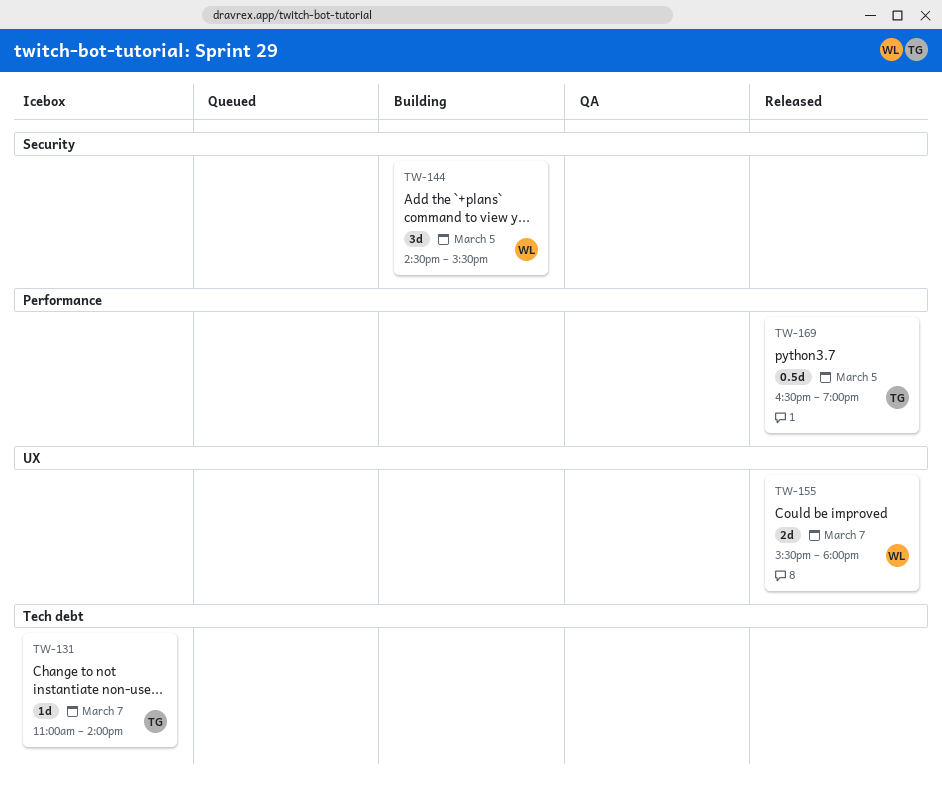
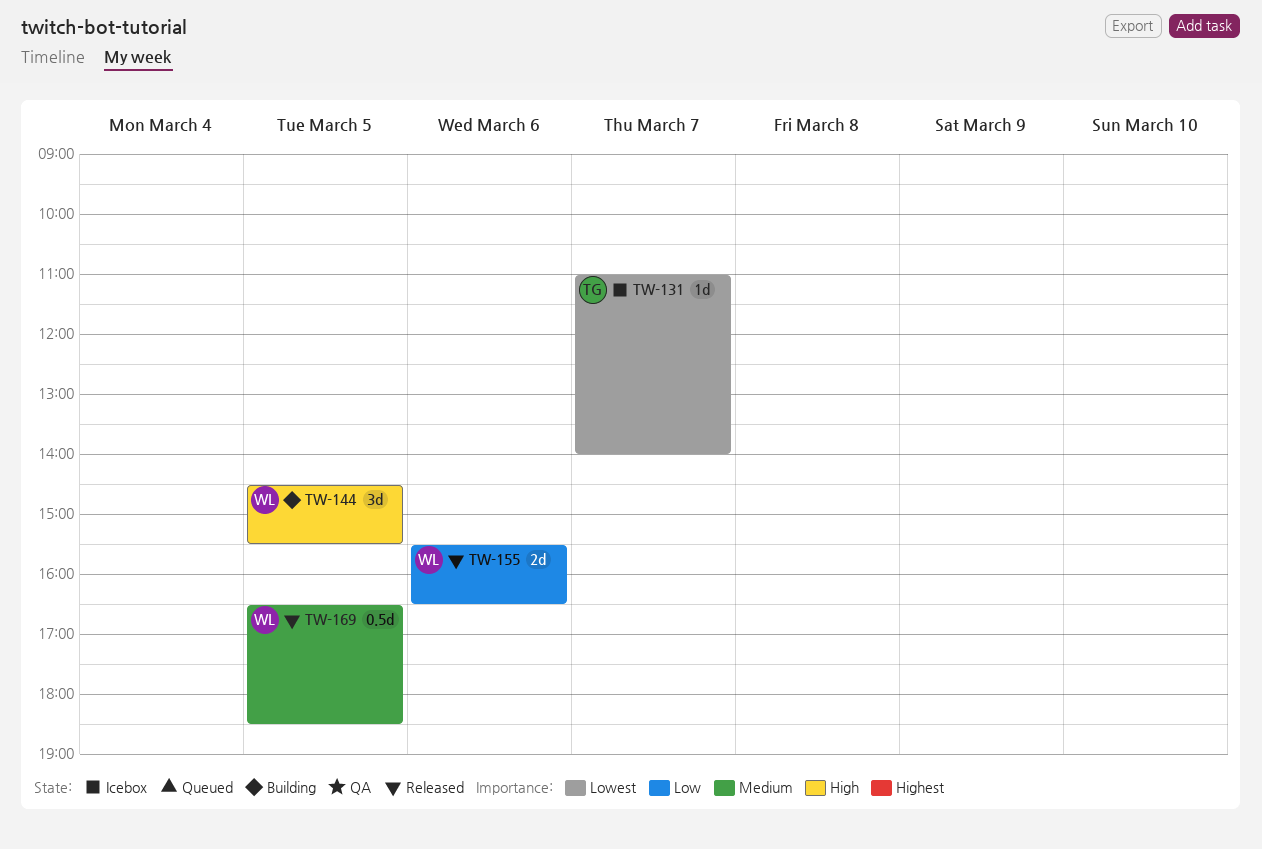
TW-155, day: Mar 7 -> Mar 6
TW-155, ends: 18:00 -> 16:30
TW-169, owner: TG -> WL
TW-169, ends: 19:00 -> 18:30

